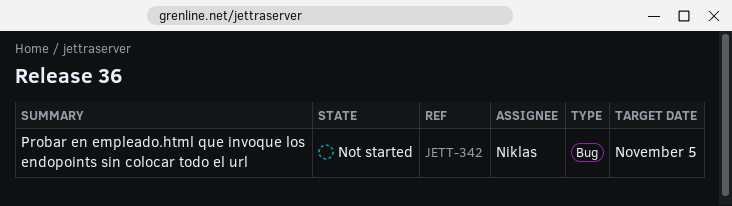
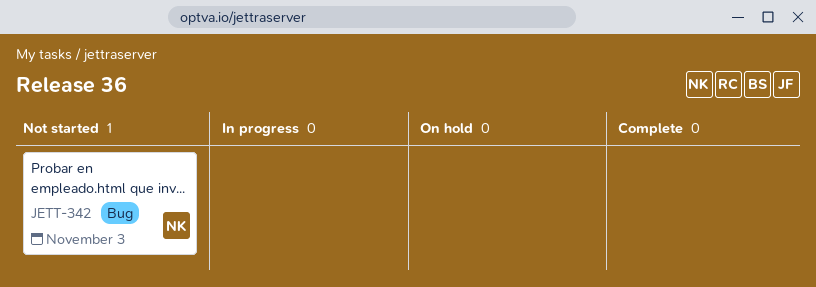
JETT-342, due: Nov 5 -> Nov 3

